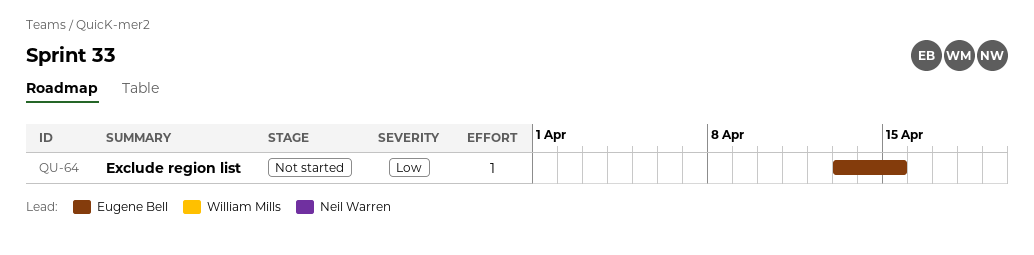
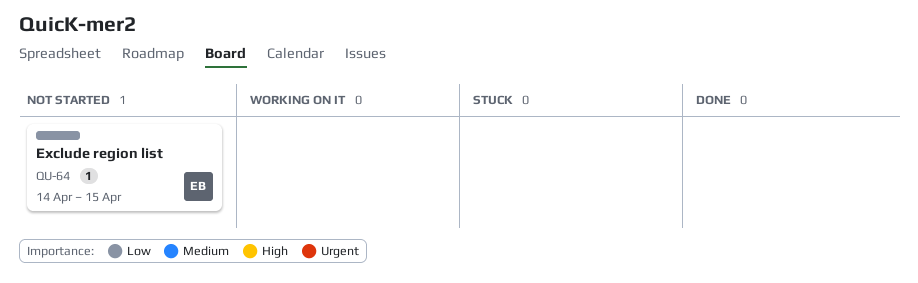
QU-64, start: Apr 13 -> Apr 14

